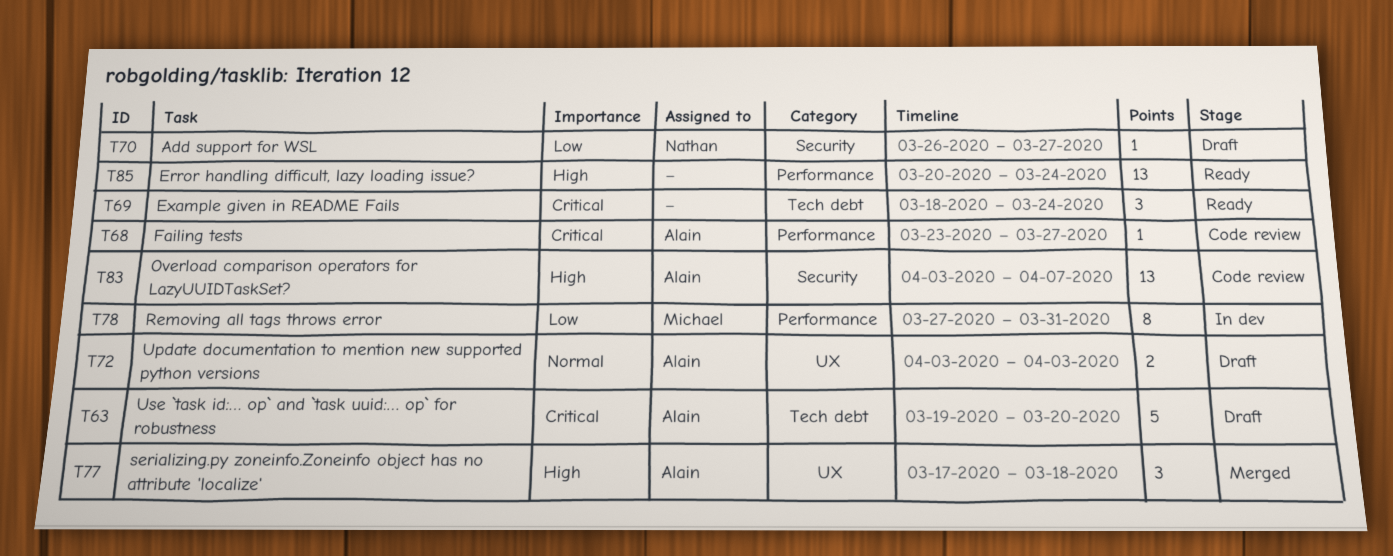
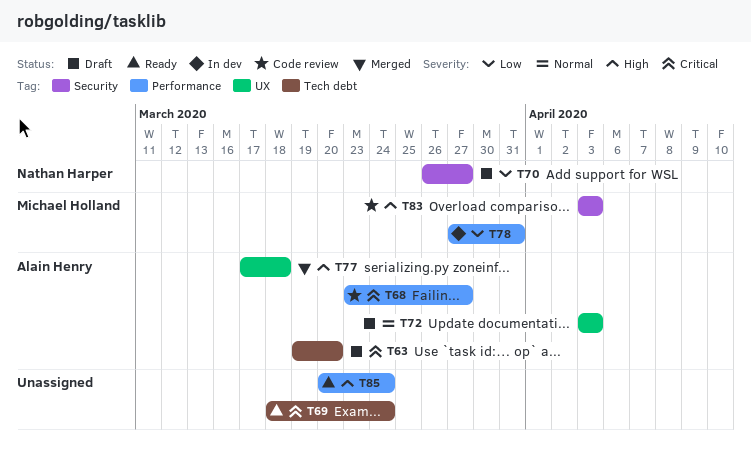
T83, owner: Alain Henry -> Michael Holland
T83, due: Apr 7 -> Apr 3

